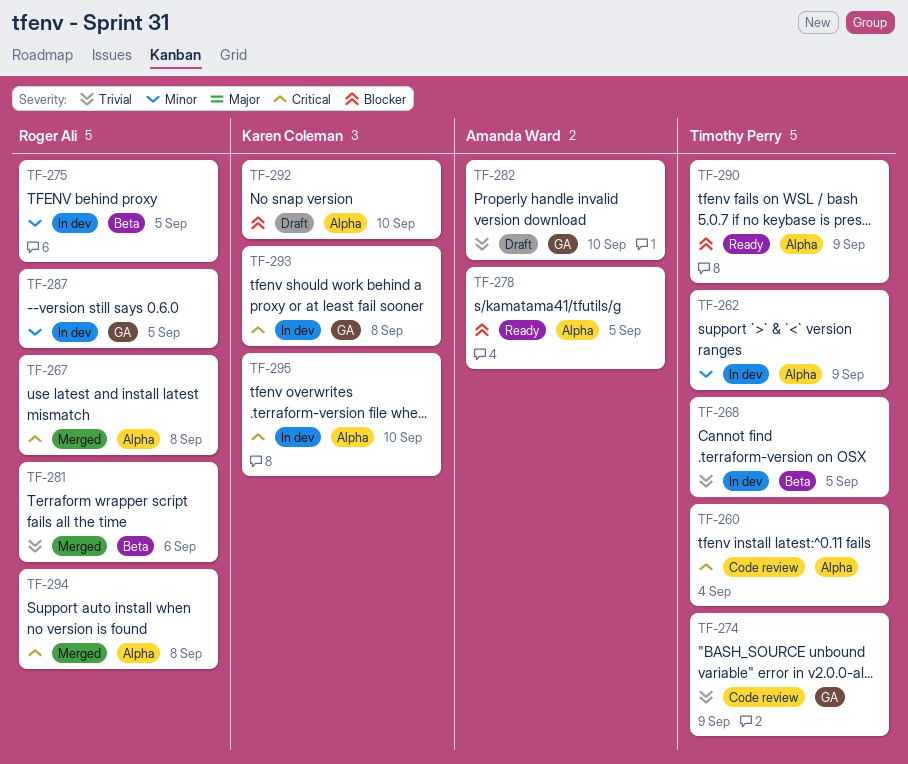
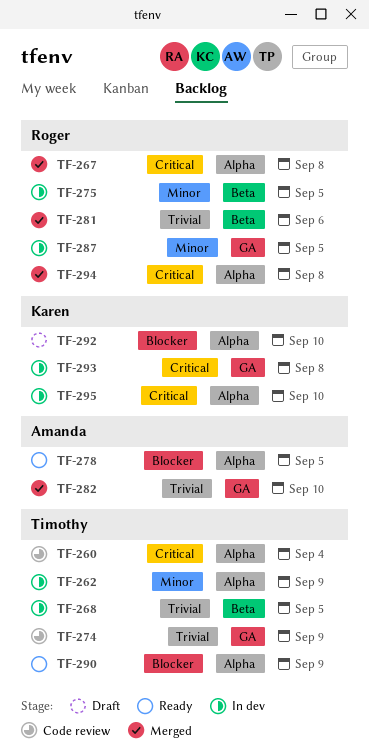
TF-282, status: Draft -> Merged

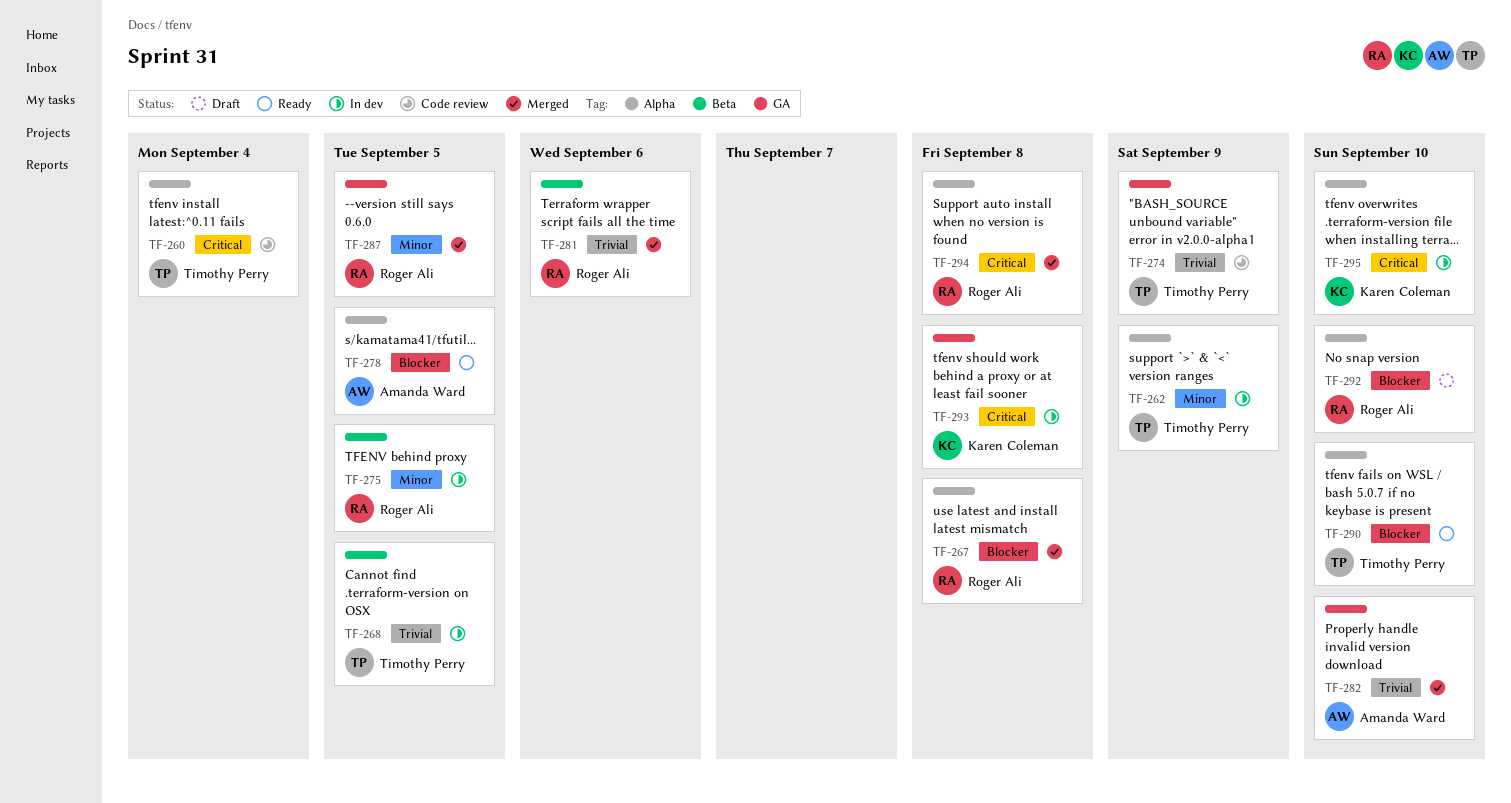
TF-267, priority: Critical -> Blocker
TF-287, status: In dev -> Merged
TF-290, due: Sep 9 -> Sep 10
TF-292, owner: Karen Coleman -> Roger Ali

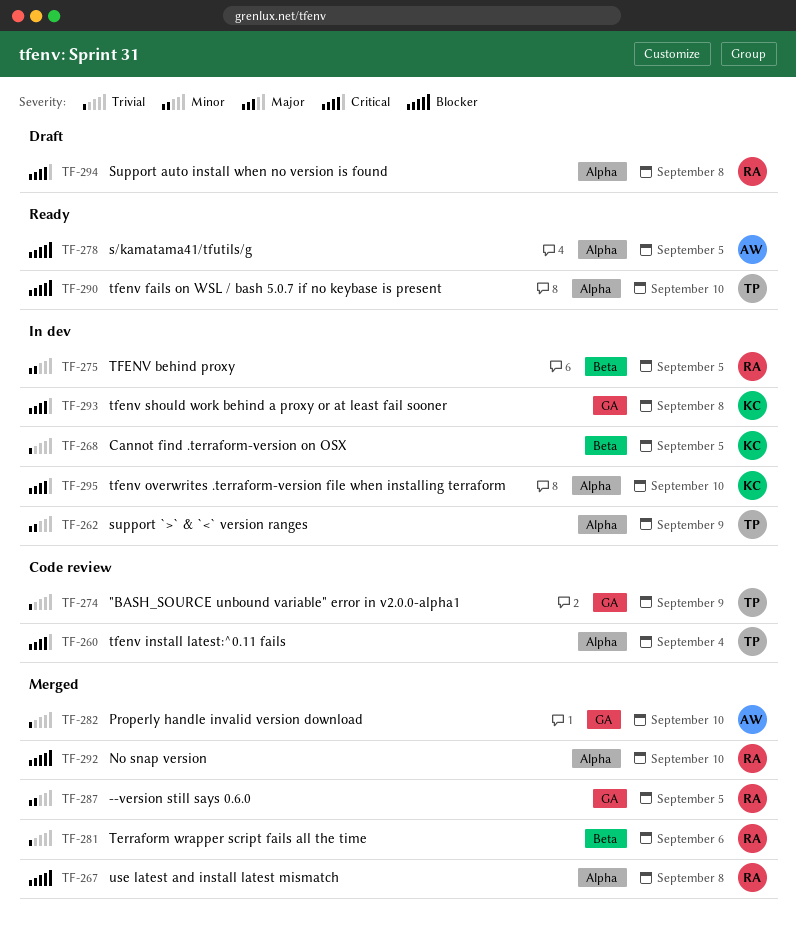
TF-268, owner: Timothy Perry -> Karen Coleman
TF-292, status: Draft -> Merged
TF-294, status: Merged -> Draft

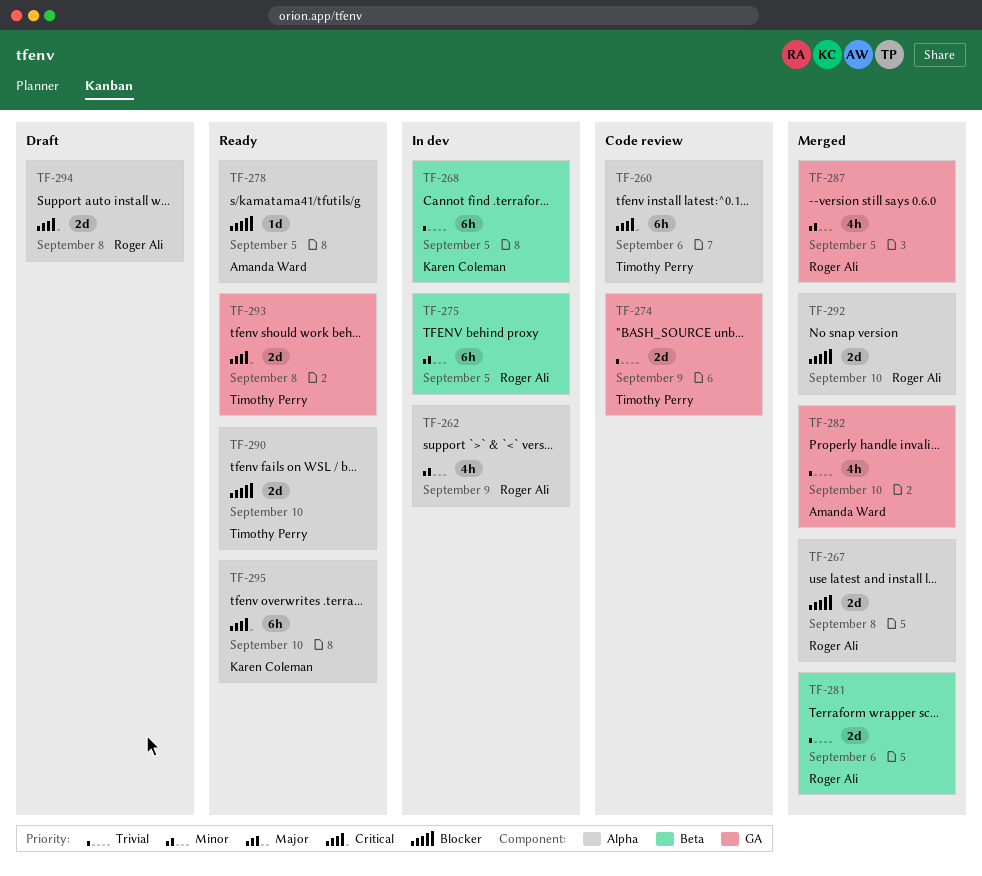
TF-260, due: Sep 4 -> Sep 6
TF-262, owner: Timothy Perry -> Roger Ali
TF-293, status: In dev -> Ready
TF-293, owner: Karen Coleman -> Timothy Perry
TF-295, status: In dev -> Ready

